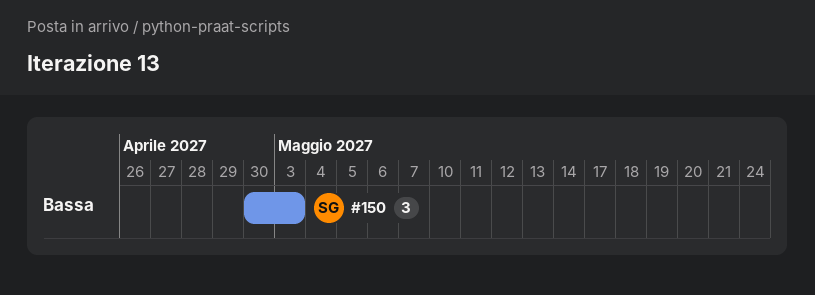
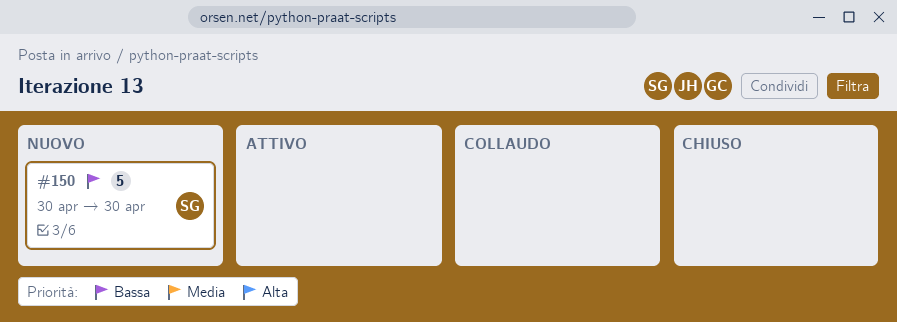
#150, estimate: 3 -> 5
#150, due: May 3 -> Apr 30

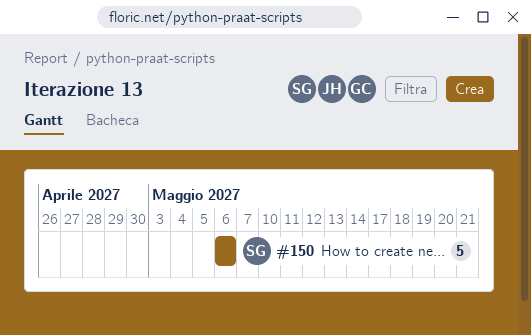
#150, start: Apr 30 -> May 6
#150, due: Apr 30 -> May 6

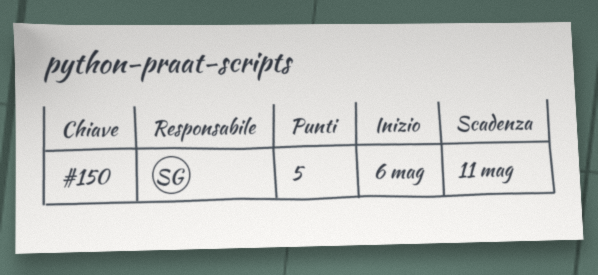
#150, due: May 6 -> May 11

